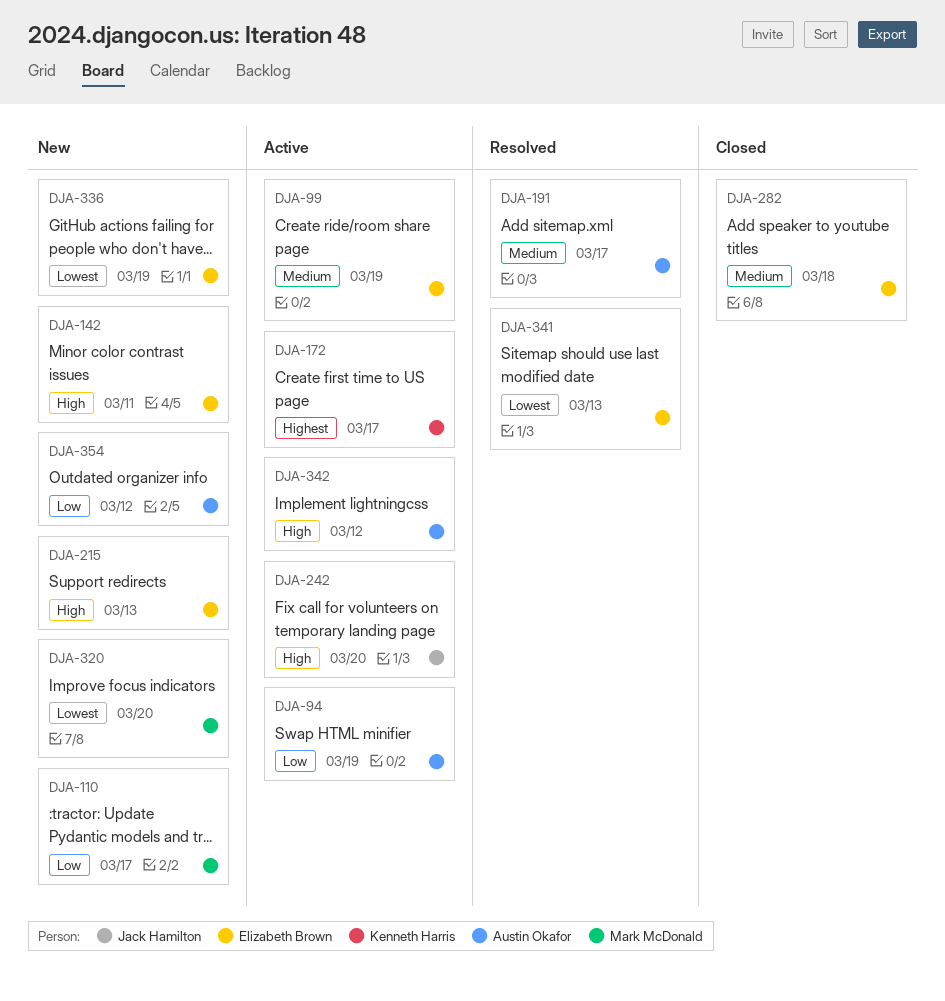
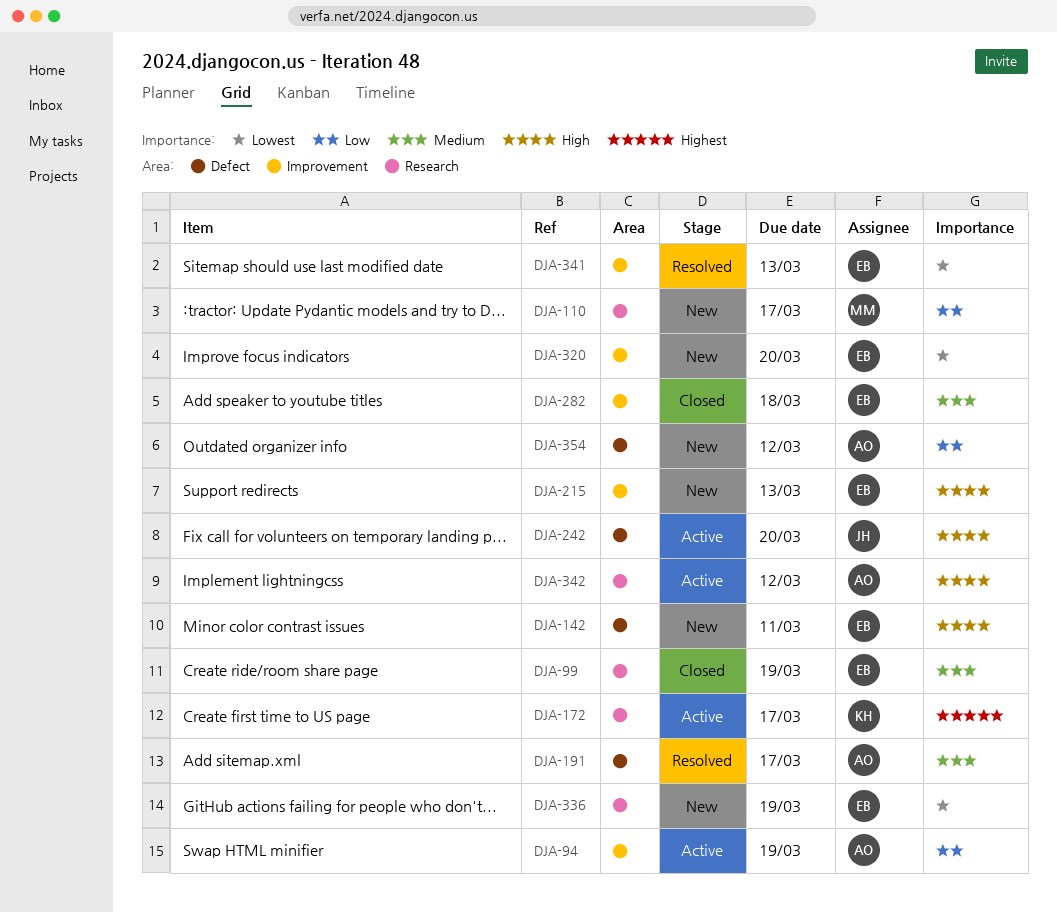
DJA-99, status: Active -> Closed
DJA-320, owner: Mark McDonald -> Elizabeth Brown

